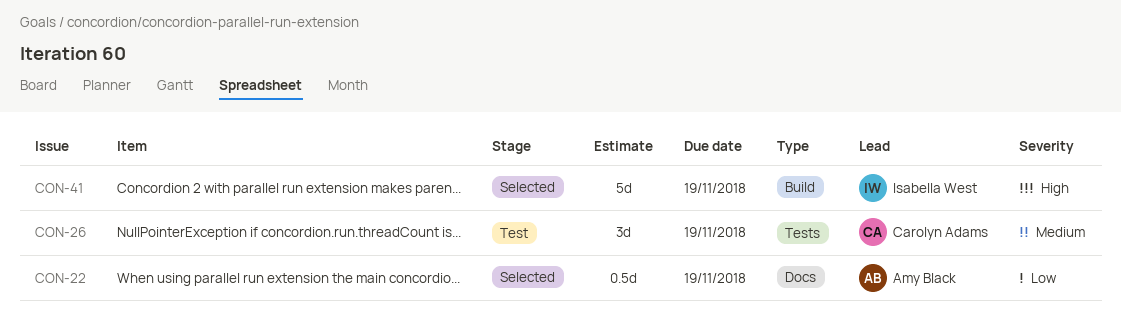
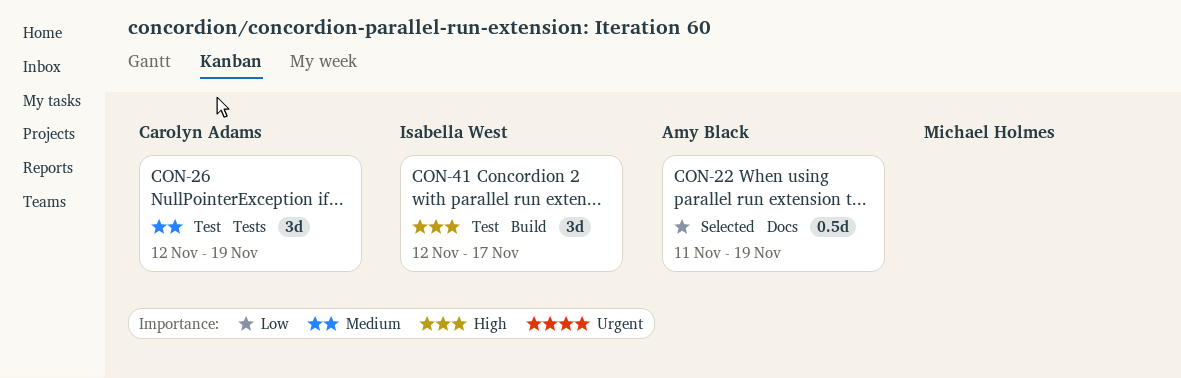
CON-41, status: Selected -> Test
CON-41, estimate: 5d -> 3d
CON-41, due: Nov 19 -> Nov 17

